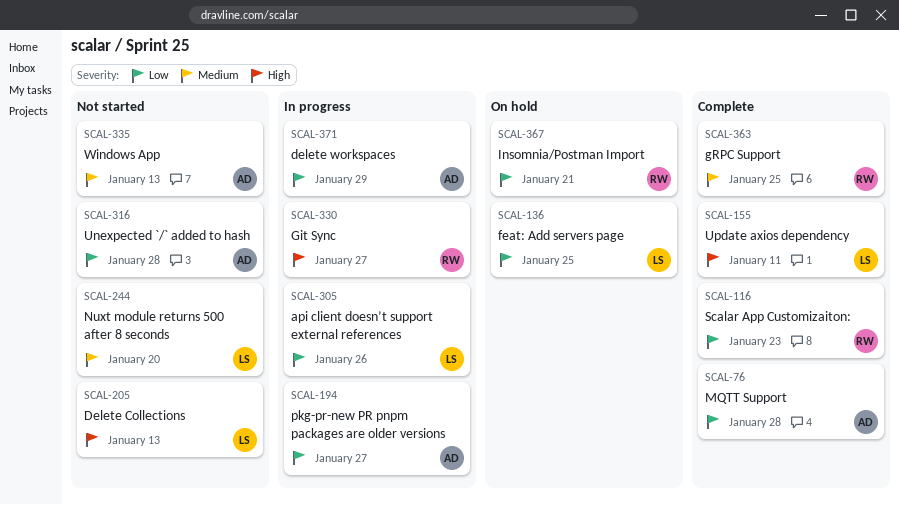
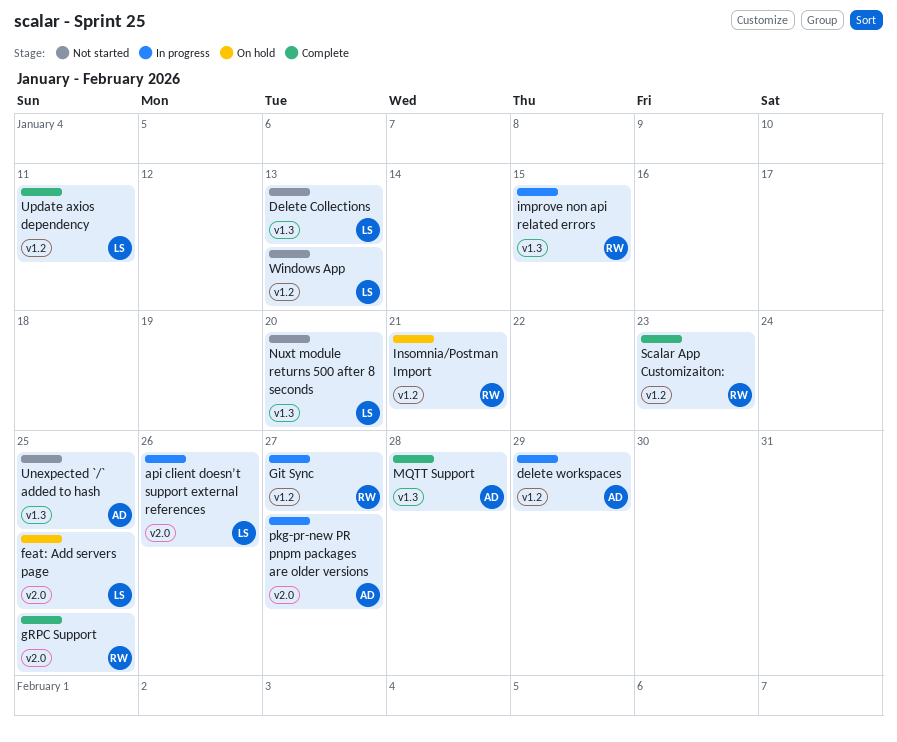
improve non api related errors: none -> present
Unexpected `/` added to hash, due: Jan 28 -> Jan 25
Windows App, owner: AD -> LS

